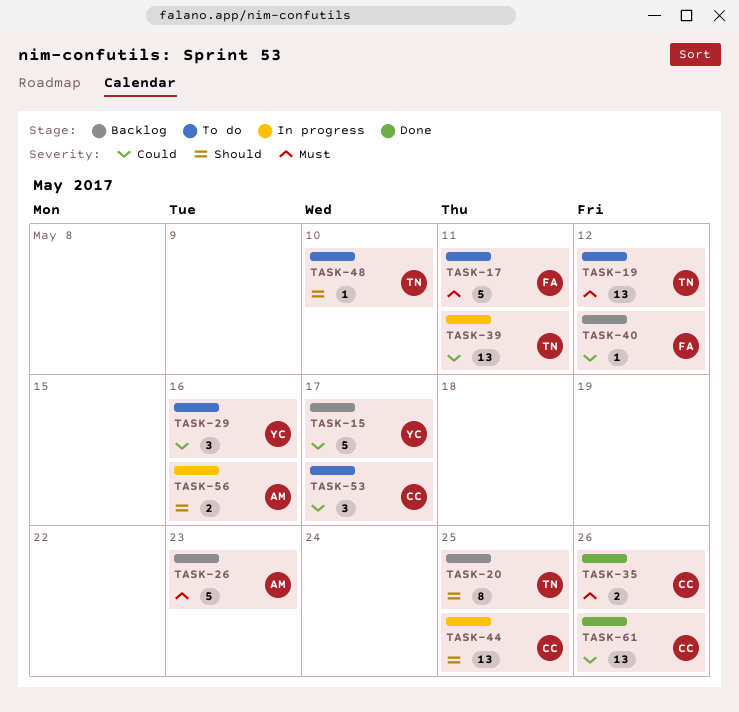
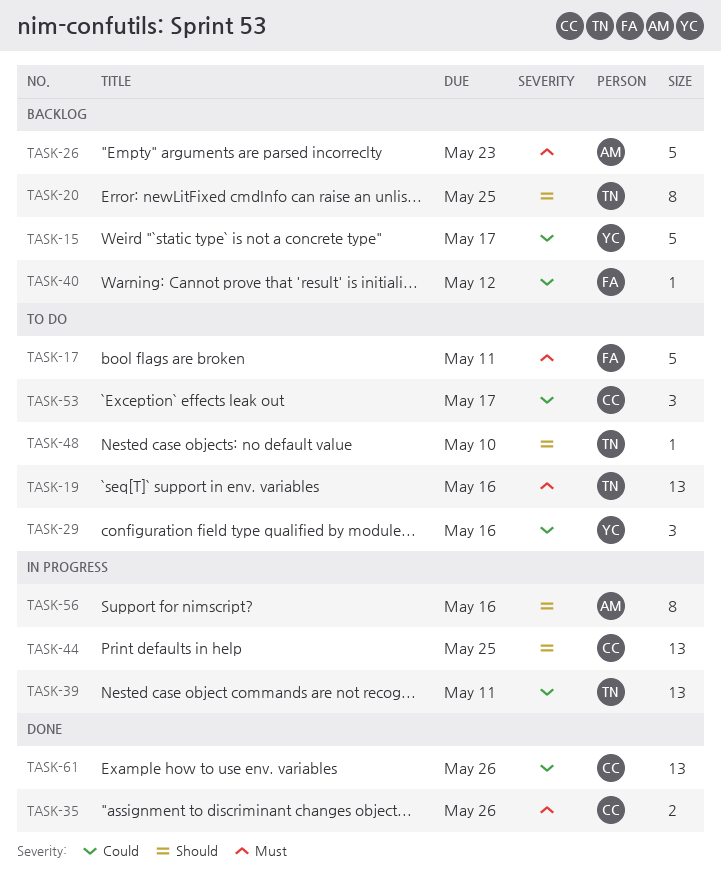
TASK-19, due: May 12 -> May 16
TASK-56, estimate: 2 -> 8

